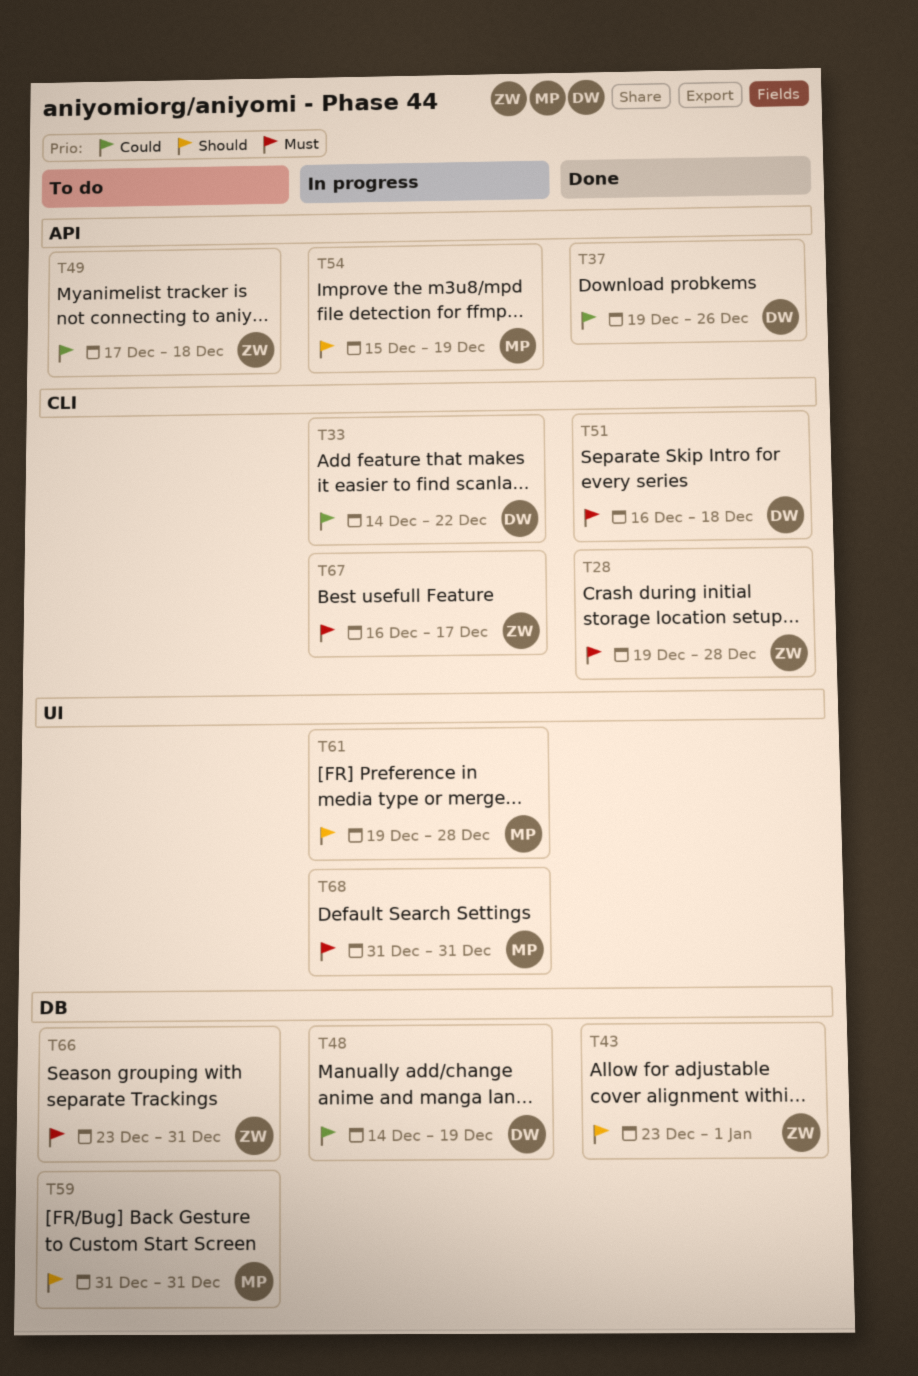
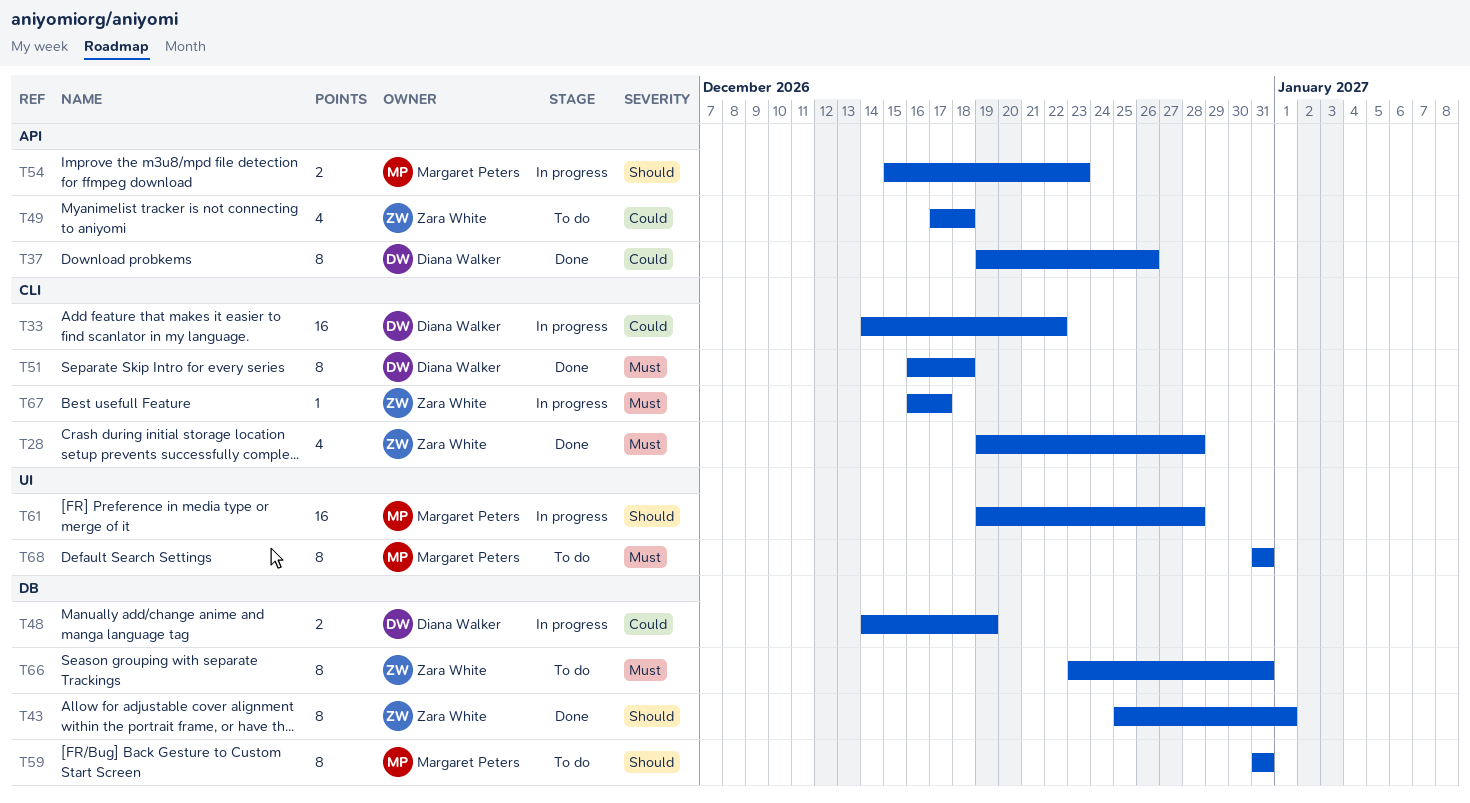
T43, start: Dec 23 -> Dec 25
T54, due: Dec 19 -> Dec 23
T68, status: In progress -> To do

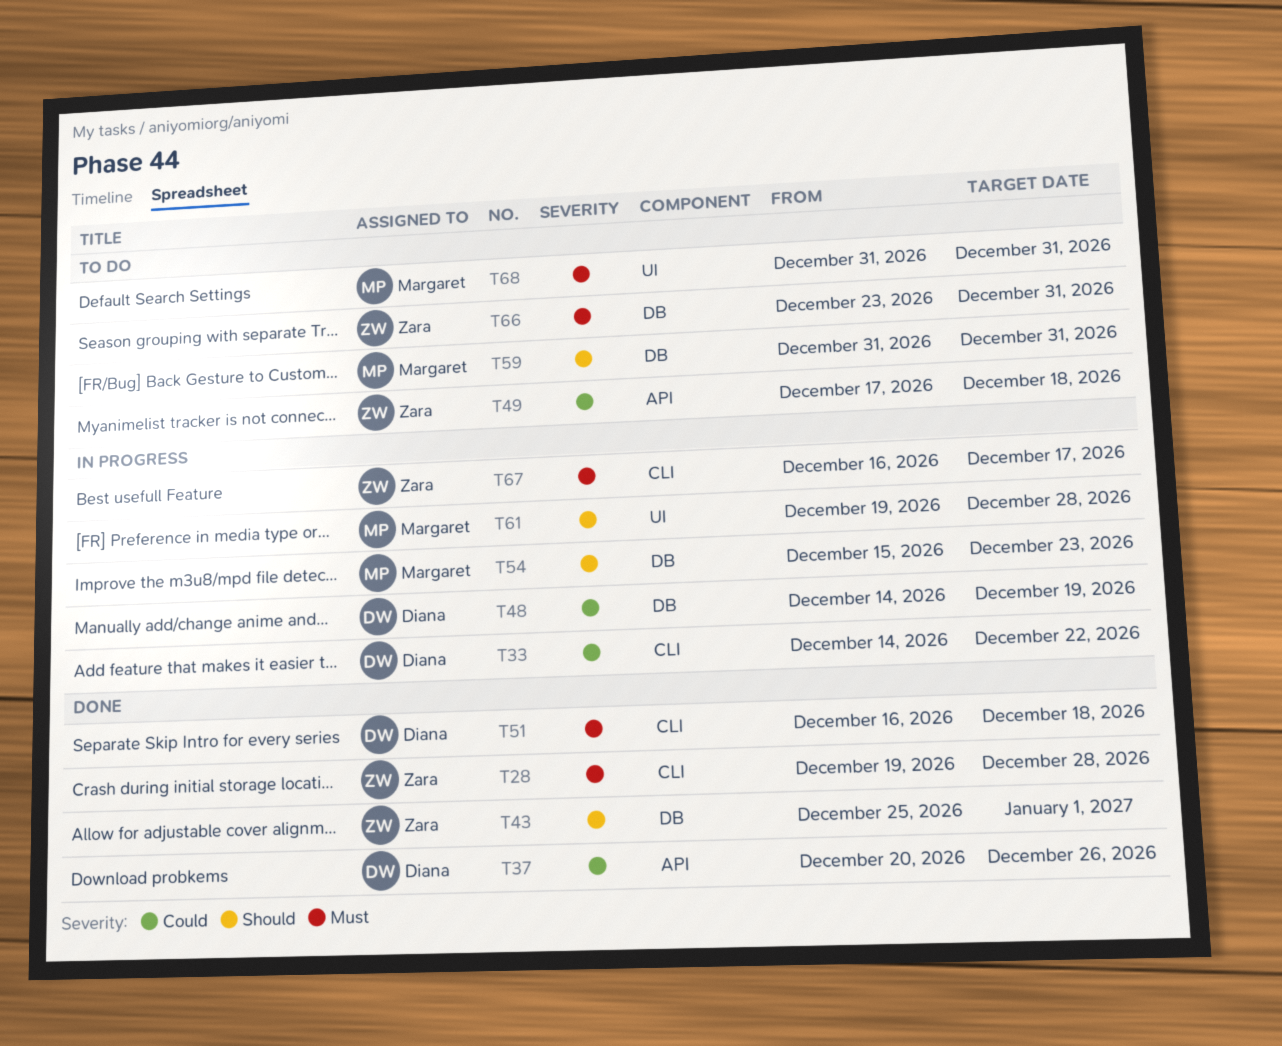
T37, start: Dec 19 -> Dec 20
T54, label: API -> DB

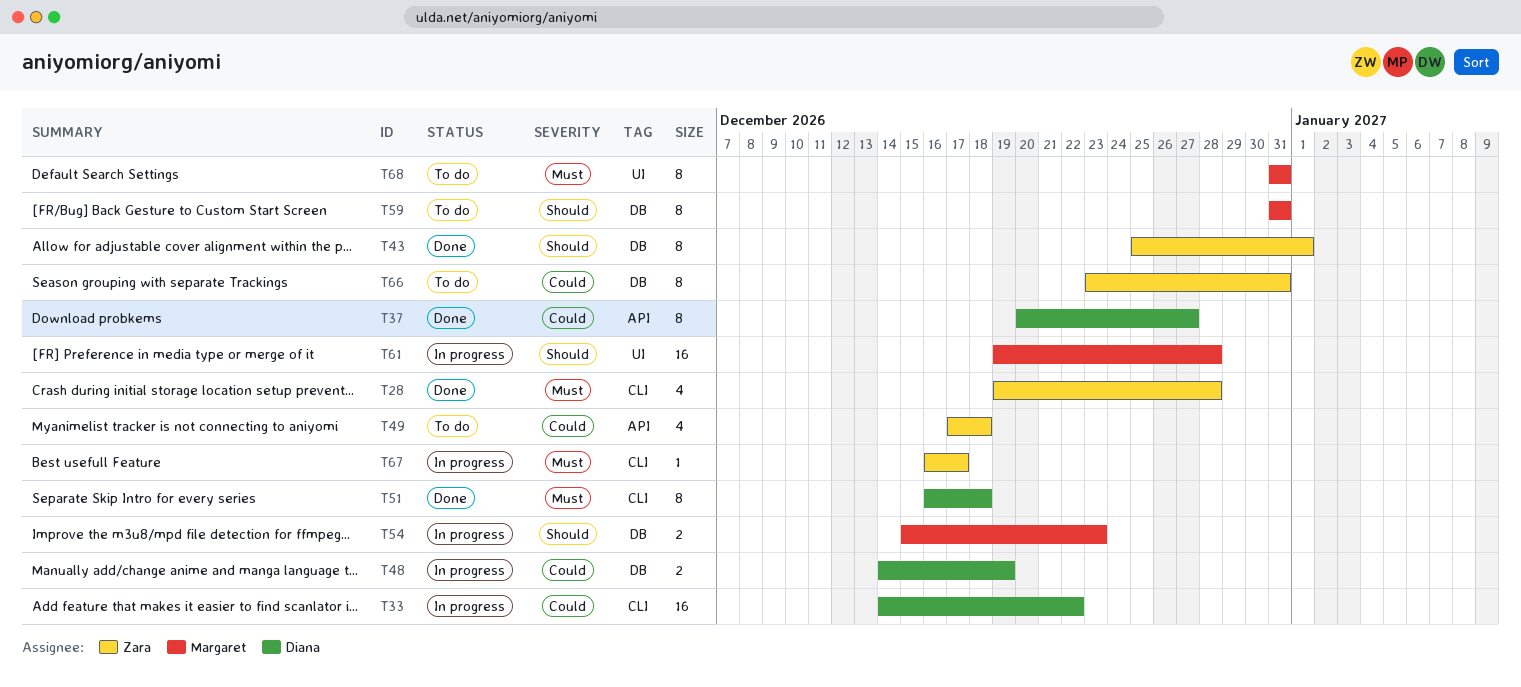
T37, due: Dec 26 -> Dec 27
T66, priority: Must -> Could

